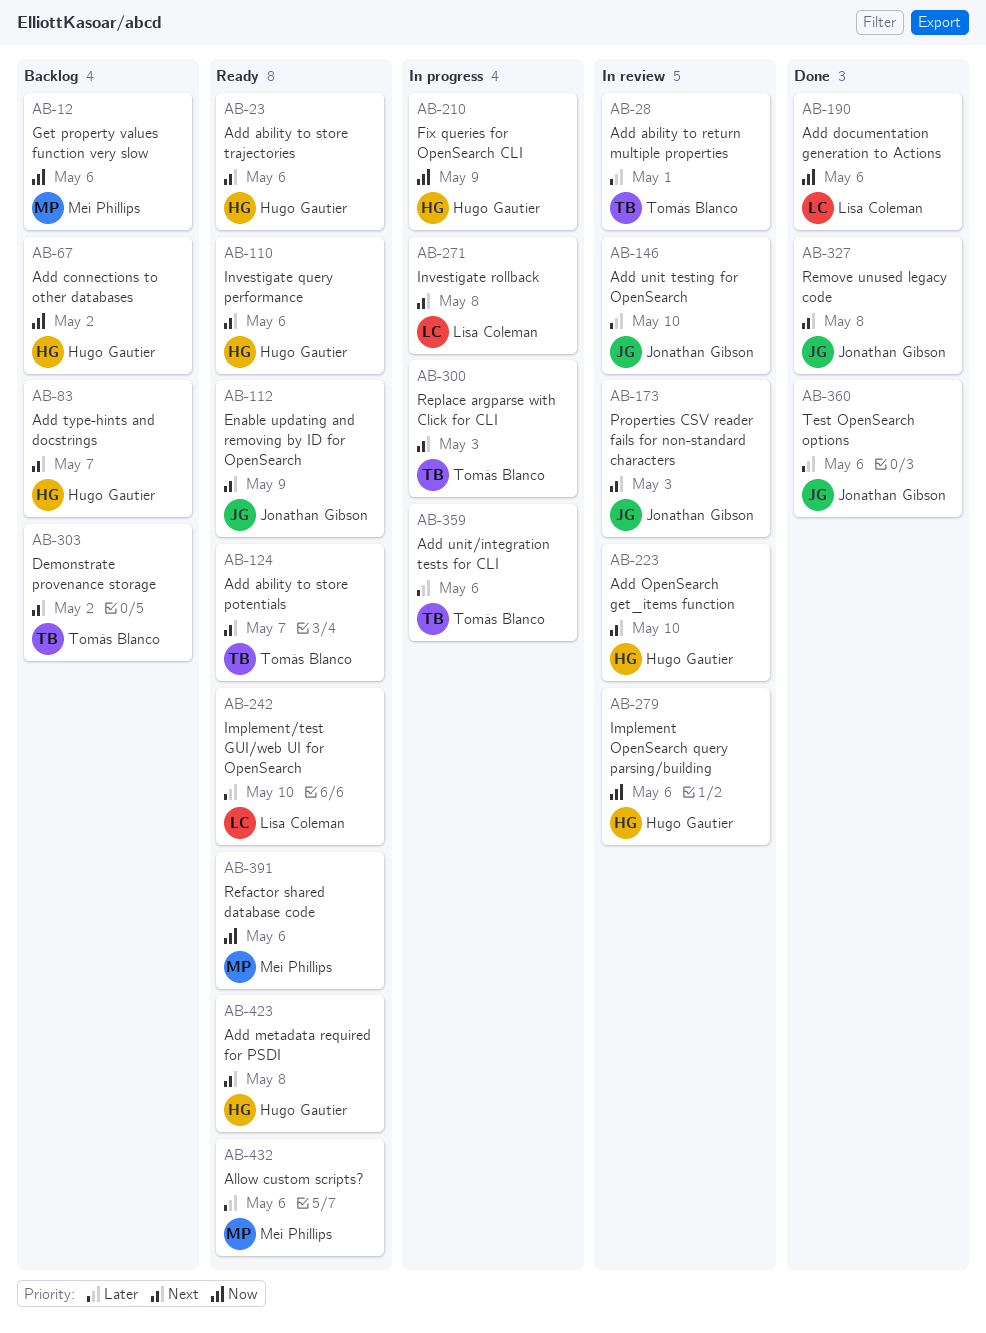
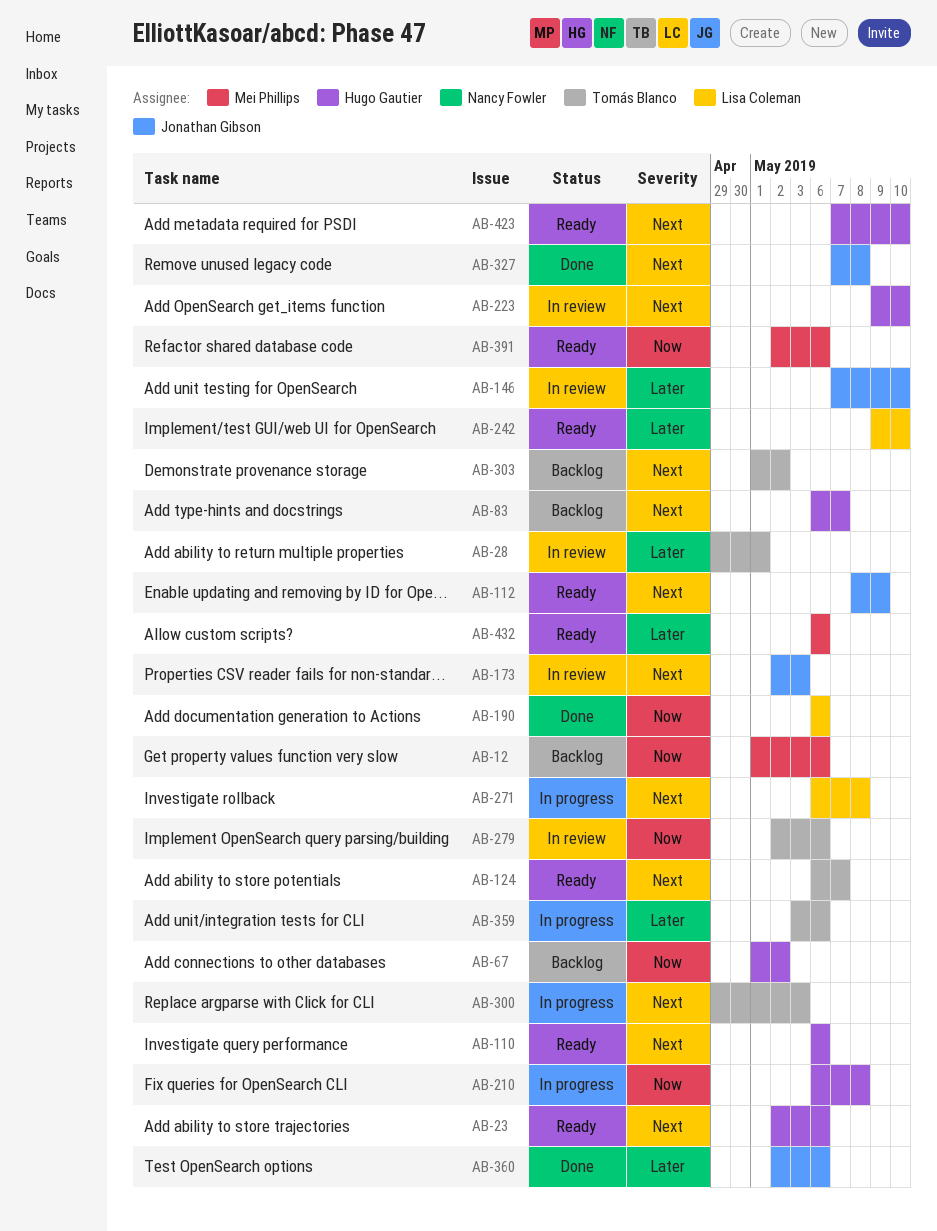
AB-210, due: May 9 -> May 8
AB-279, owner: Hugo Gautier -> Tomás Blanco
AB-423, due: May 8 -> May 10

